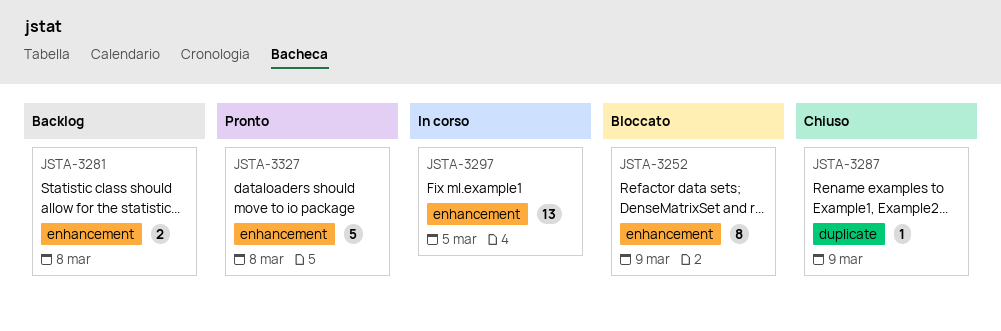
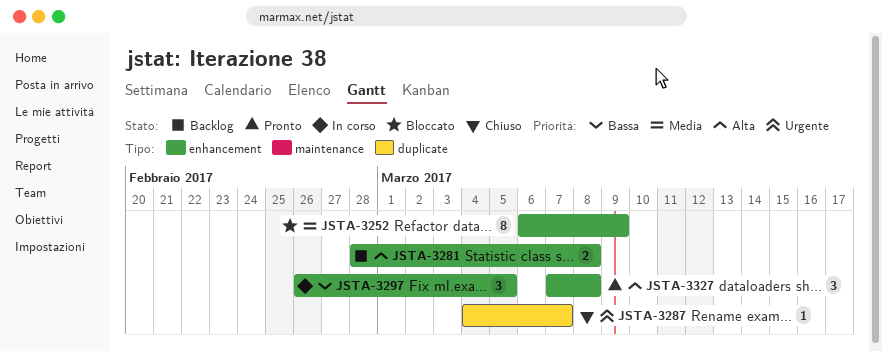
JSTA-3287, due: Mar 9 -> Mar 7
JSTA-3297, estimate: 13 -> 3
JSTA-3327, estimate: 5 -> 3

